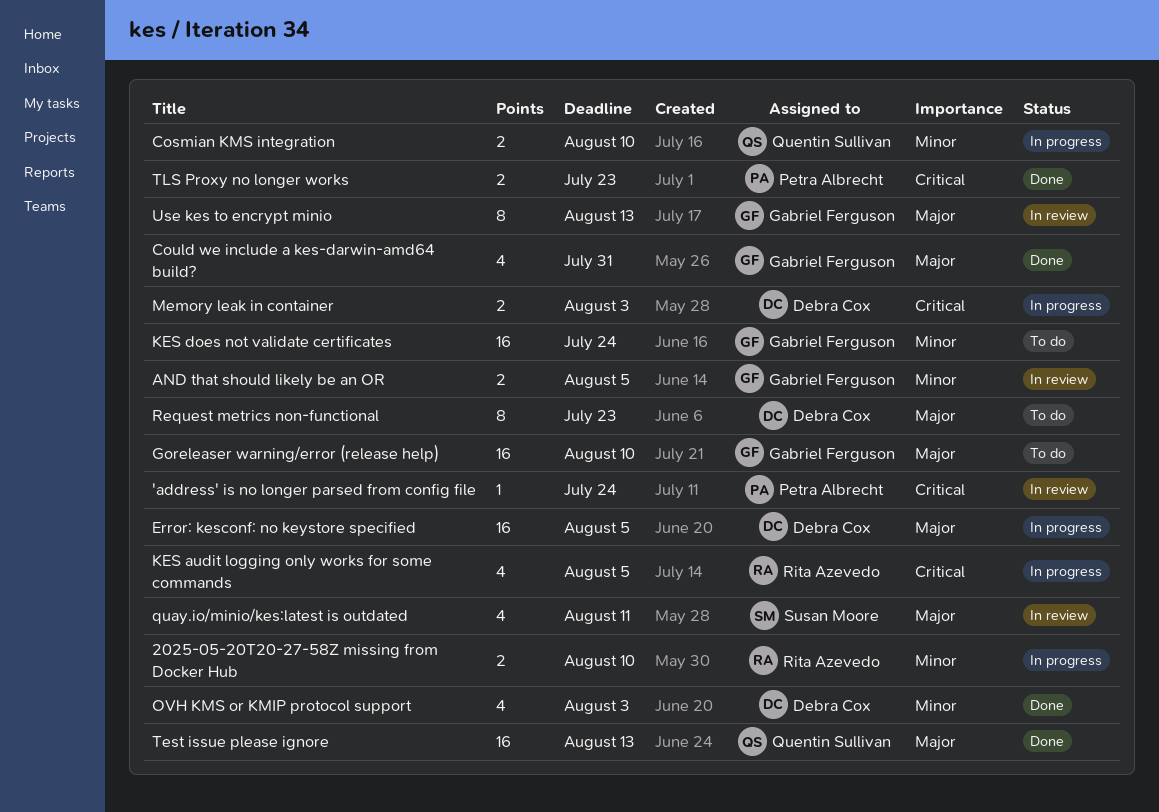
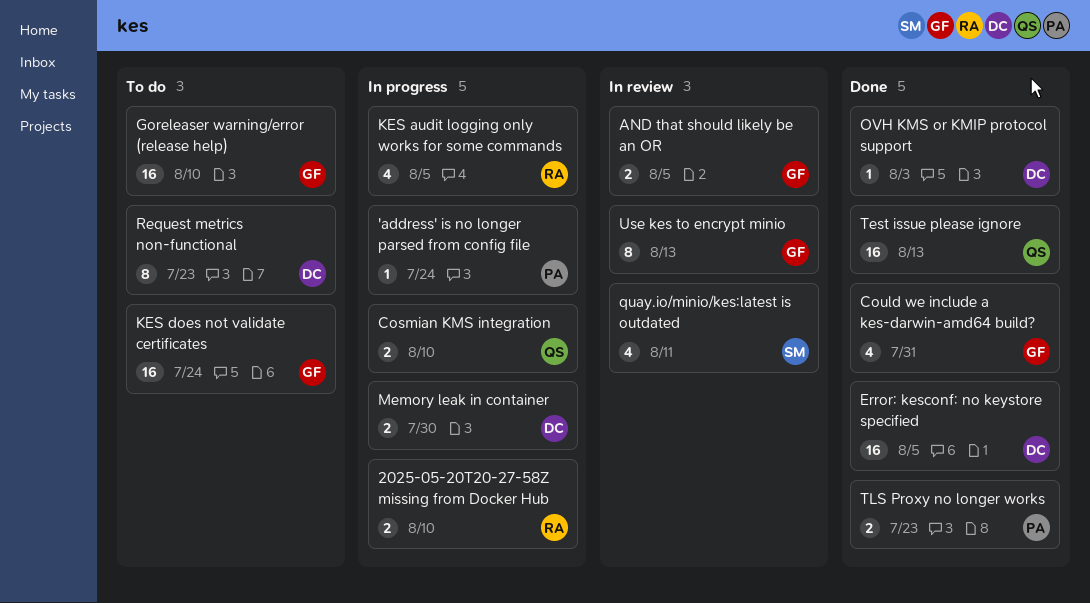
'address' is no longer parsed from config file, status: In review -> In progress
Error: kesconf: no keystore specified, status: In progress -> Done
Memory leak in container, due: Aug 3 -> Jul 30
OVH KMS or KMIP protocol support, estimate: 4 -> 1

